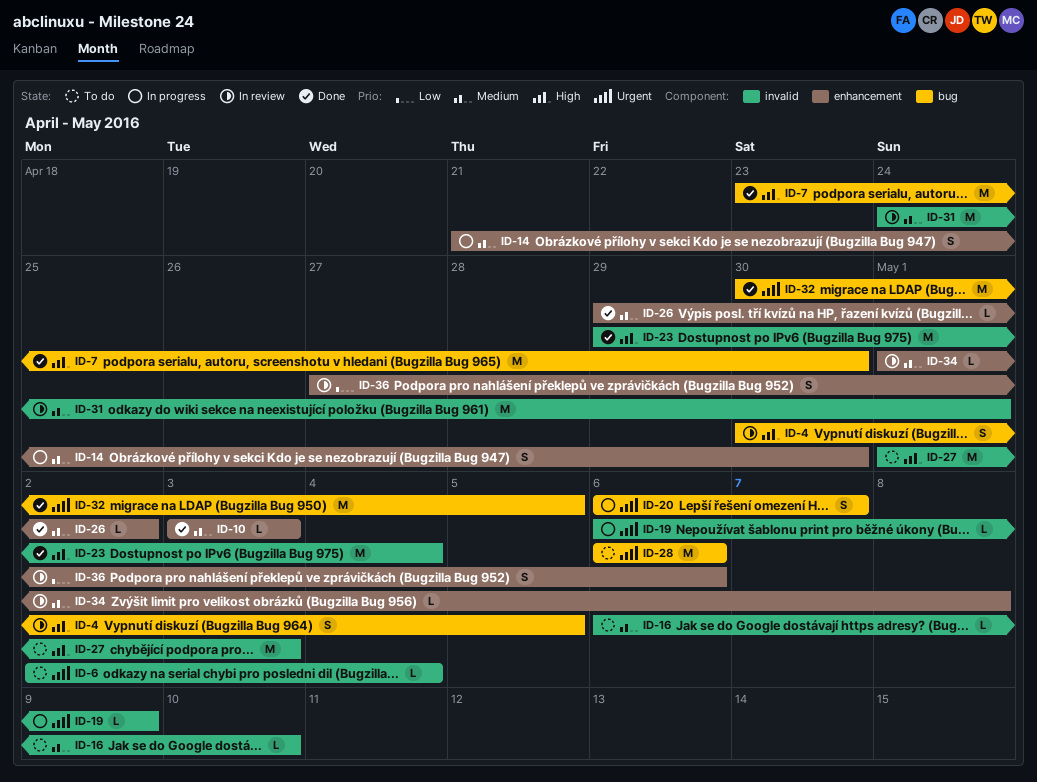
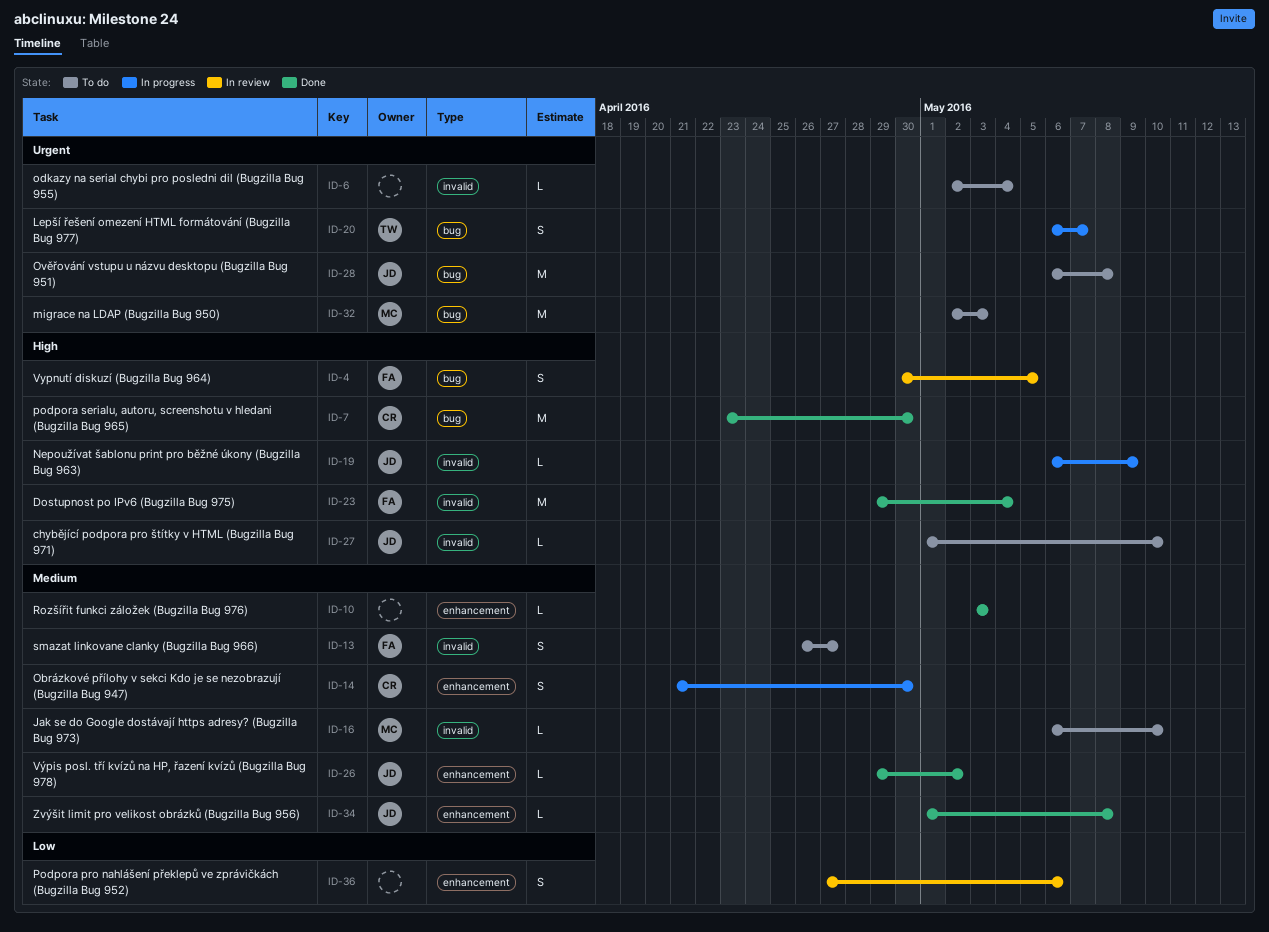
ID-13: none -> present
ID-19, priority: Urgent -> High
ID-27, estimate: M -> L
ID-27, due: May 3 -> May 10
ID-28, due: May 6 -> May 8
ID-31: present -> none
ID-32, status: Done -> To do
ID-32, start: Apr 30 -> May 2
ID-32, due: May 5 -> May 3
ID-34, status: In review -> Done

